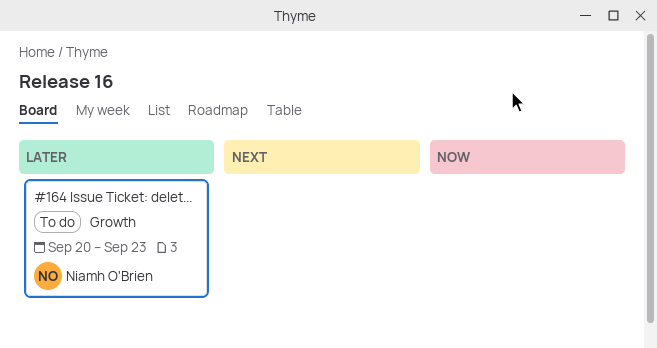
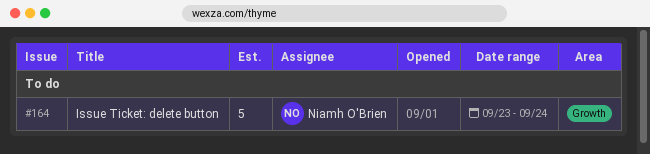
#164, start: Sep 20 -> Sep 23
#164, due: Sep 23 -> Sep 24

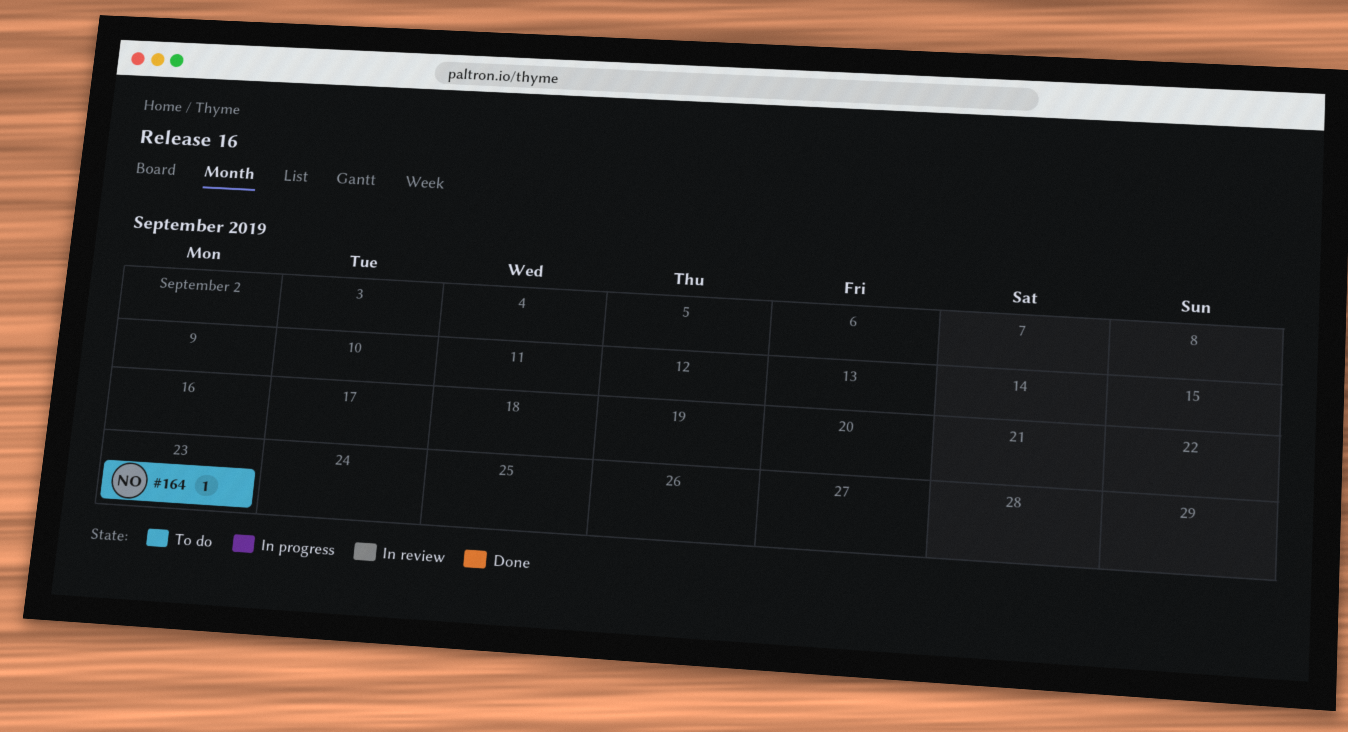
#164, estimate: 5 -> 1
#164, due: Sep 24 -> Sep 23

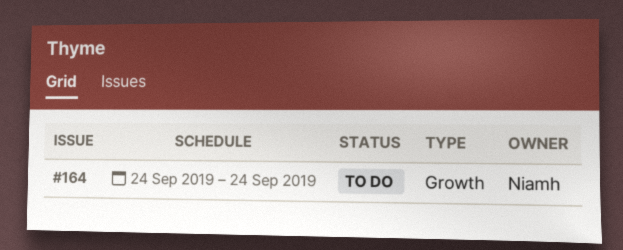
#164, start: Sep 23 -> Sep 24
#164, due: Sep 23 -> Sep 24

